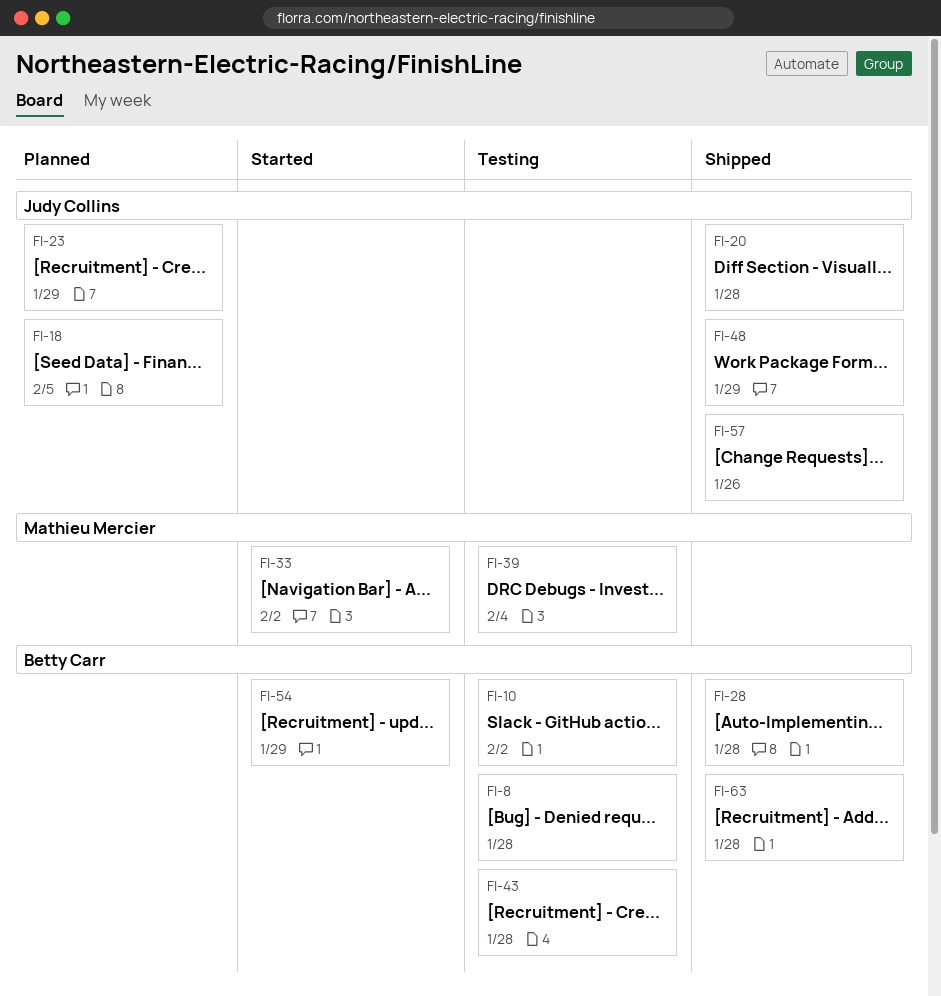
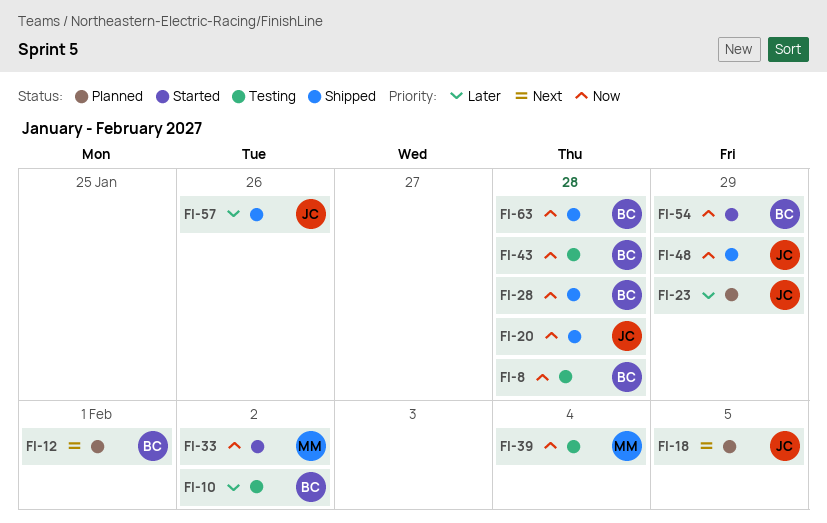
FI-12: none -> present

